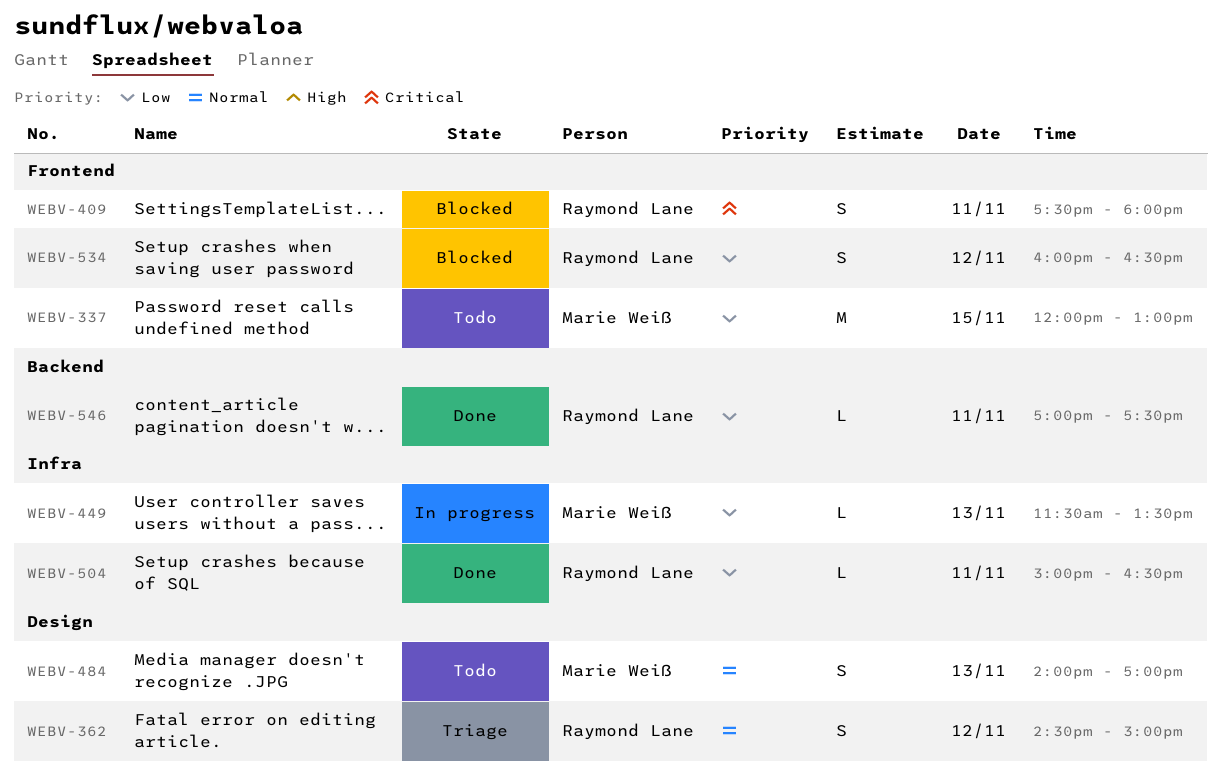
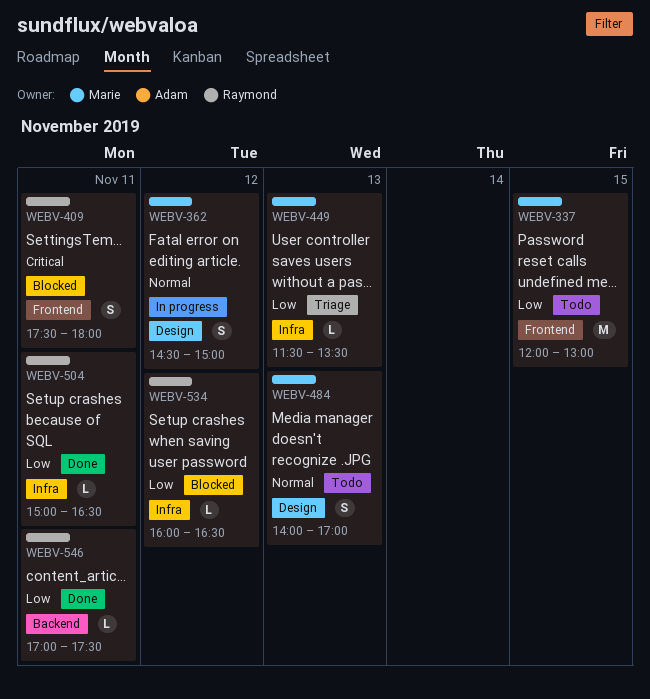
WEBV-362, status: Triage -> In progress
WEBV-362, owner: Raymond Lane -> Marie Weiß
WEBV-449, status: In progress -> Triage
WEBV-534, label: Frontend -> Infra
WEBV-534, estimate: S -> L

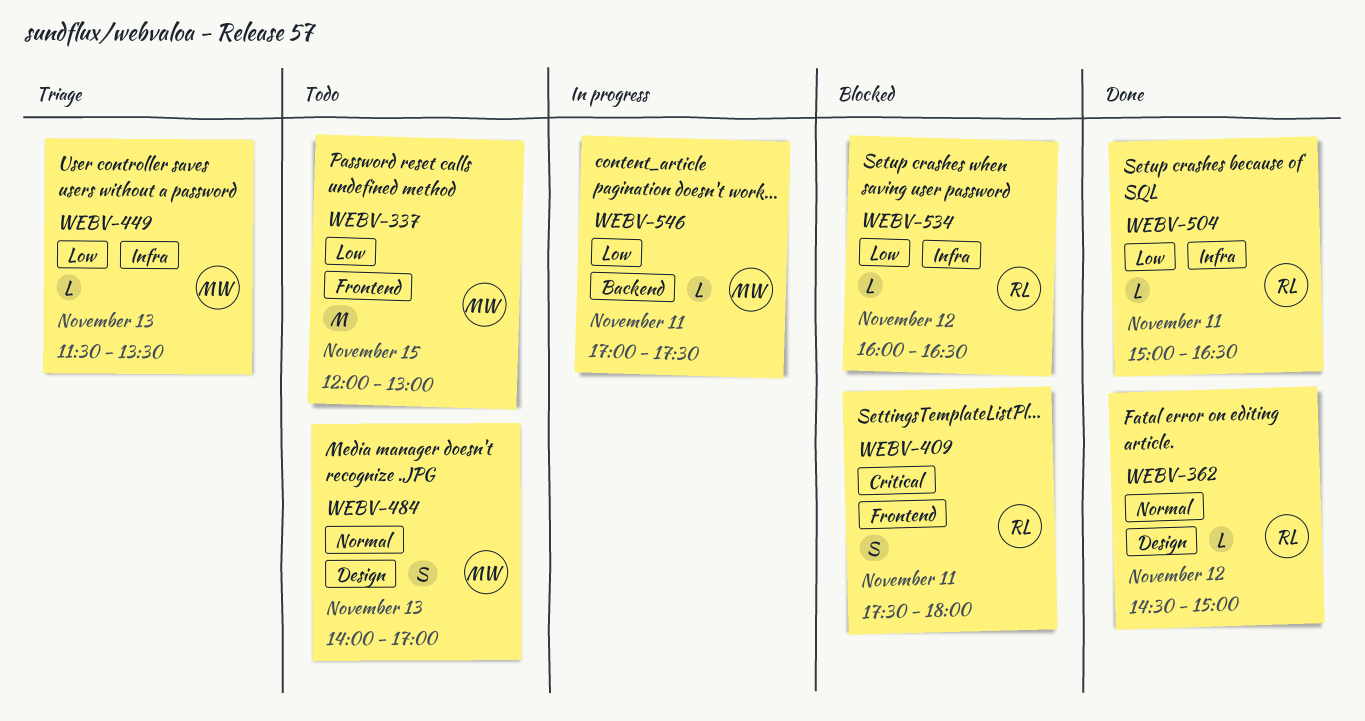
WEBV-362, status: In progress -> Done
WEBV-362, owner: Marie -> Raymond
WEBV-362, estimate: S -> L
WEBV-546, status: Done -> In progress
WEBV-546, owner: Raymond -> Marie

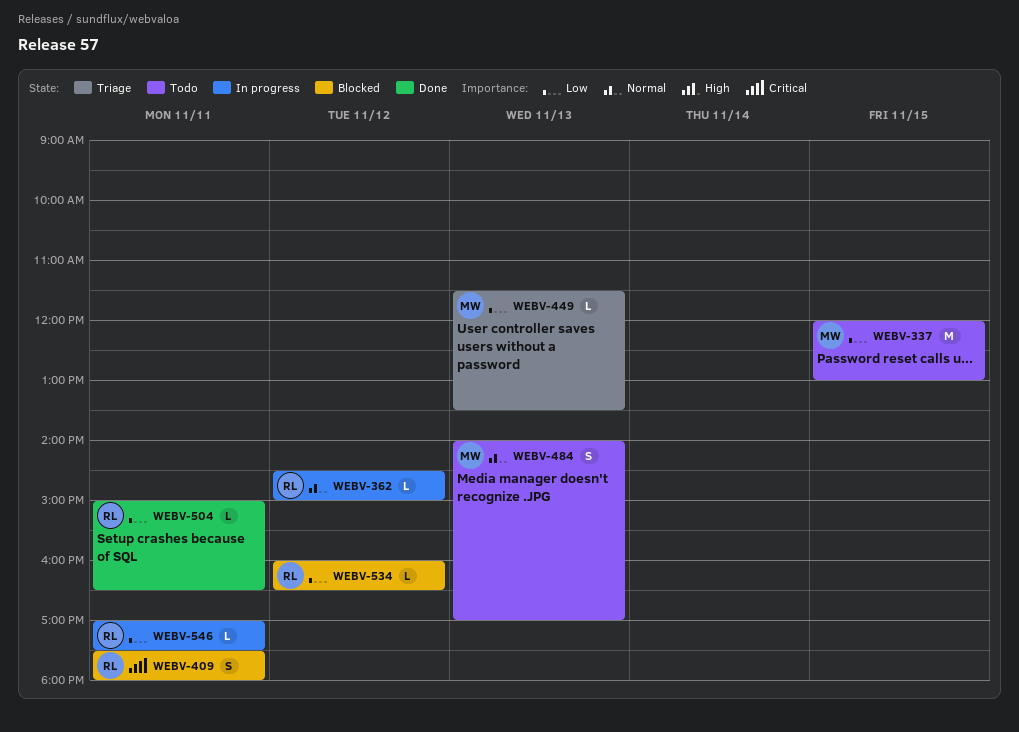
WEBV-362, status: Done -> In progress
WEBV-546, owner: MW -> RL

